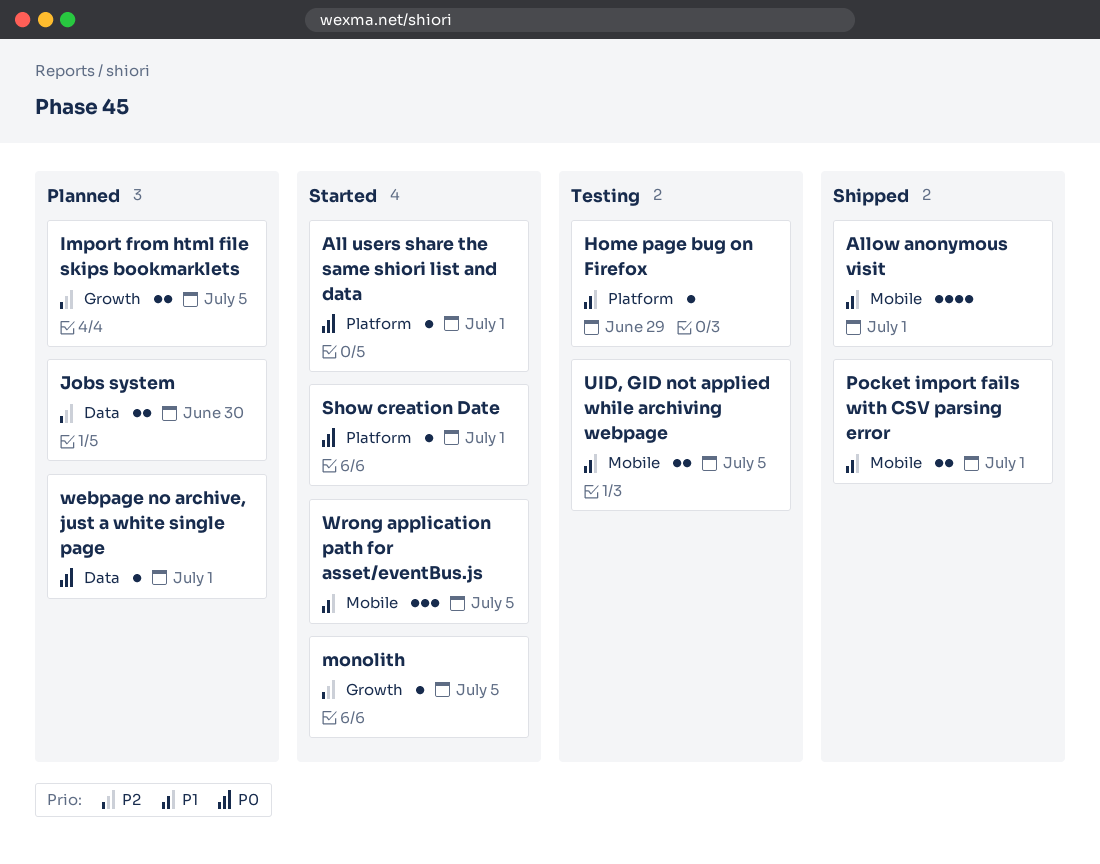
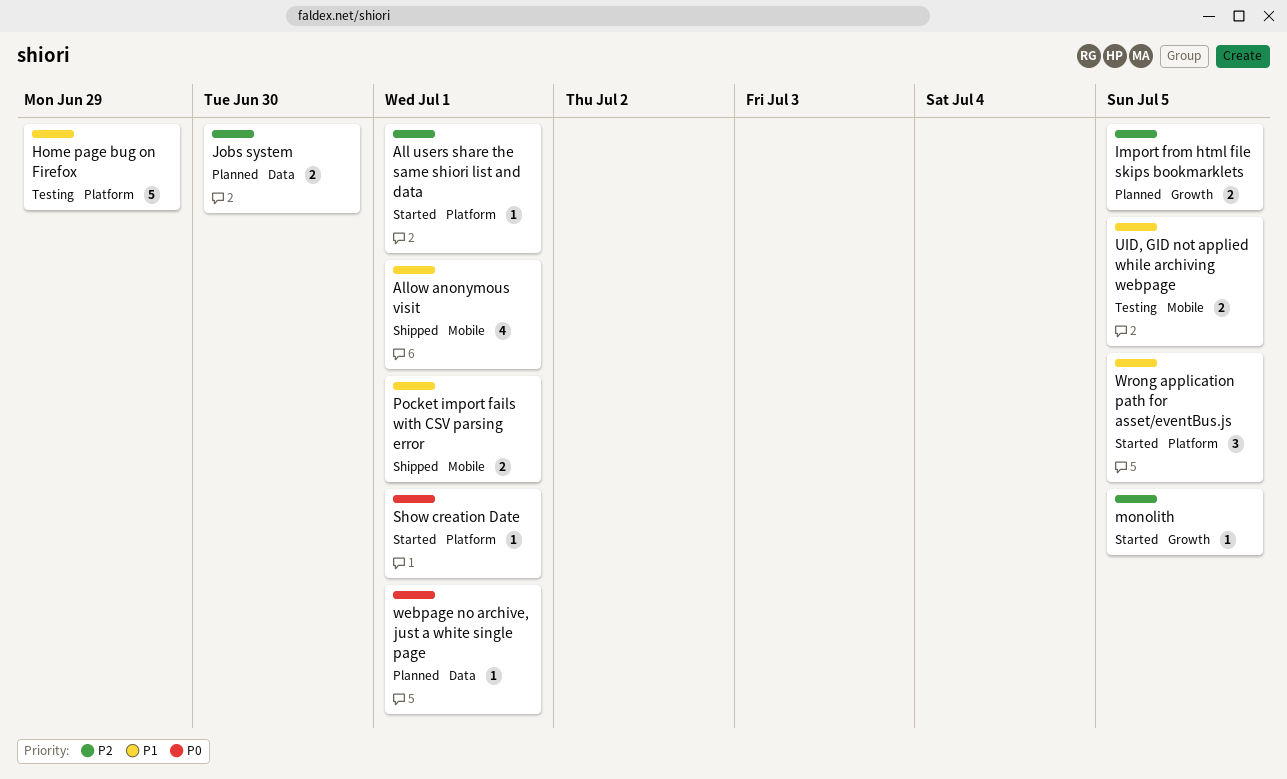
All users share the same shiori list and data, priority: P0 -> P2
Home page bug on Firefox, estimate: 1 -> 5
Wrong application path for asset/eventBus.js, label: Mobile -> Platform

